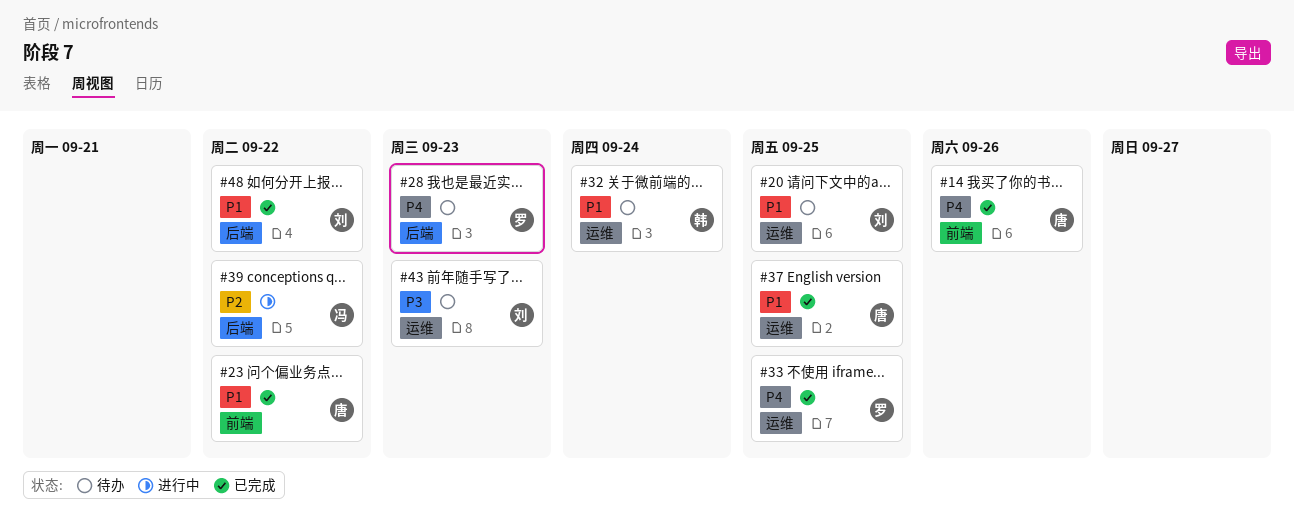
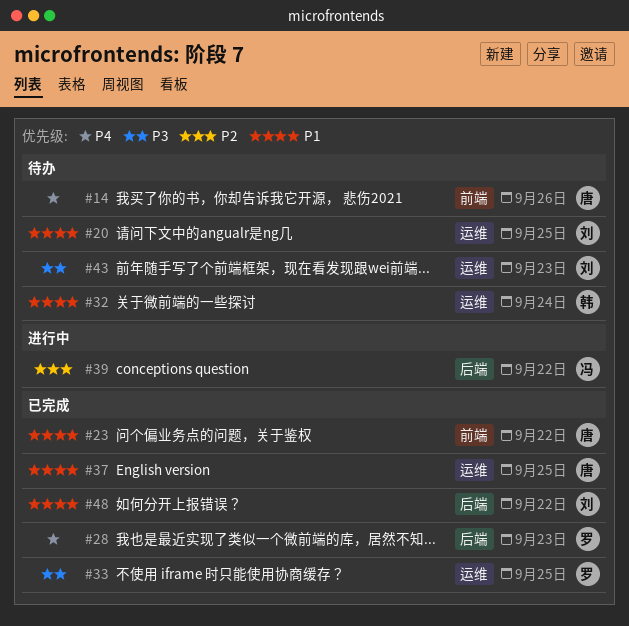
#14, status: 已完成 -> 待办
#28, status: 待办 -> 已完成
#33, priority: P4 -> P3

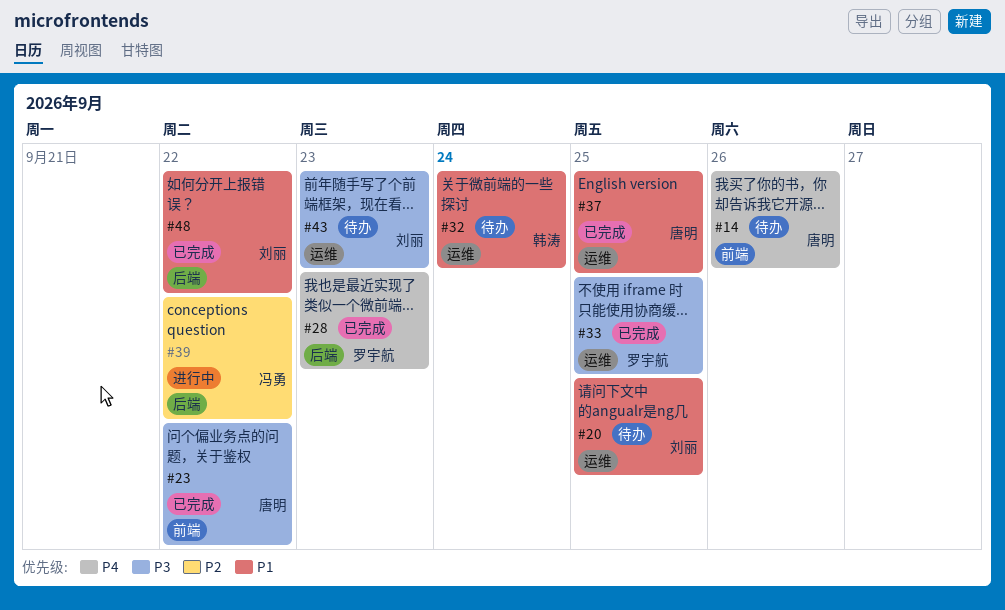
#23, priority: P1 -> P3

